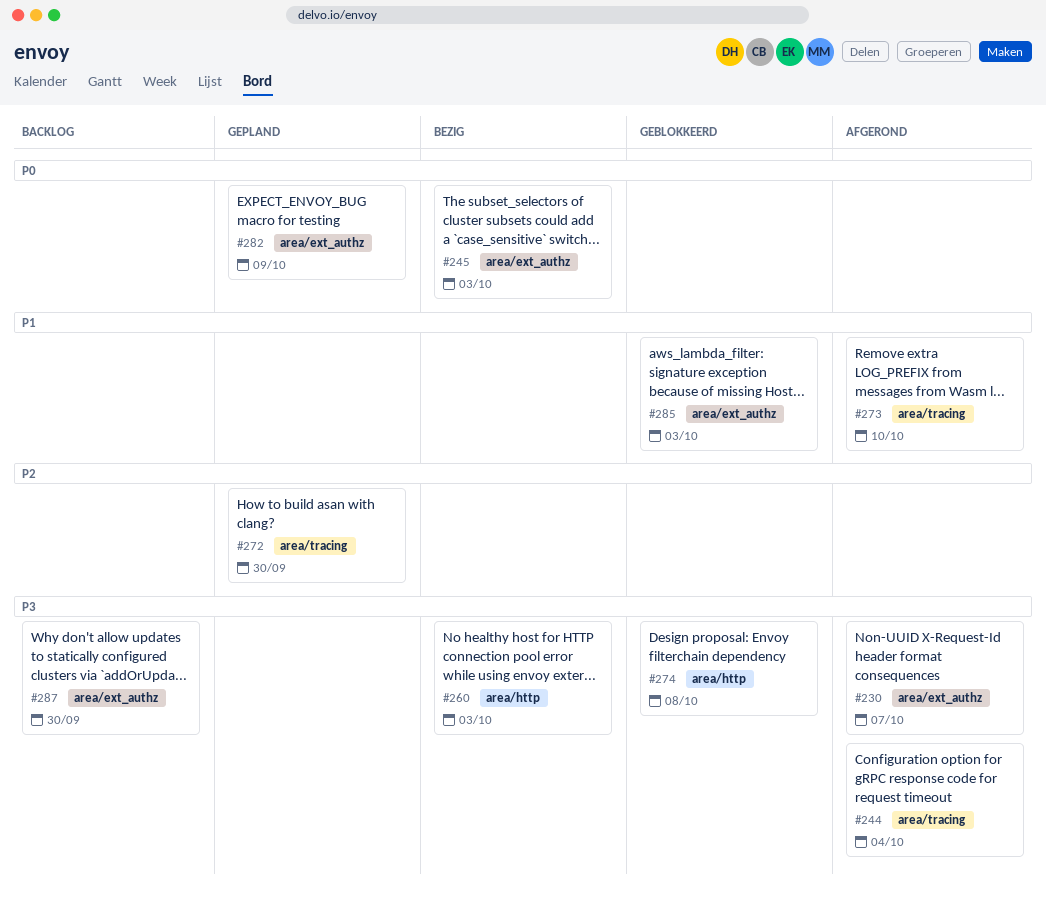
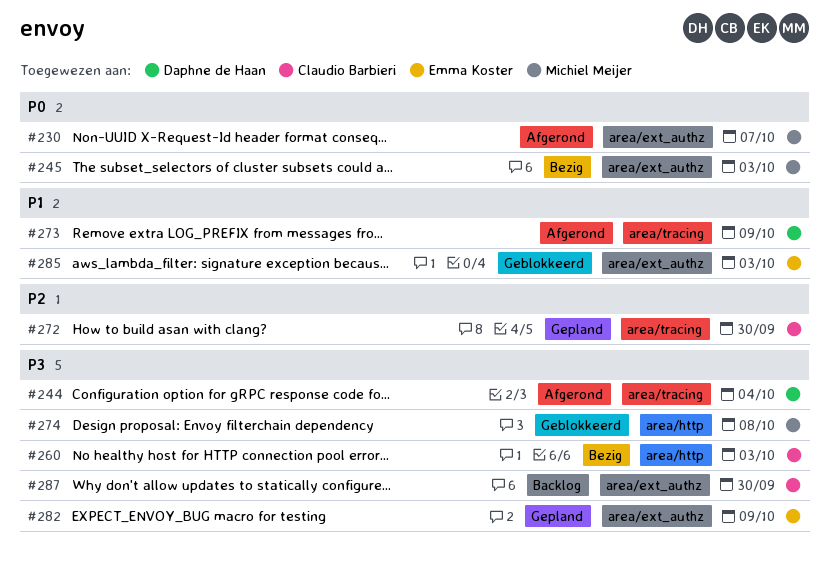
#230, priority: P3 -> P0
#273, due: Oct 10 -> Oct 9
#282, priority: P0 -> P3

